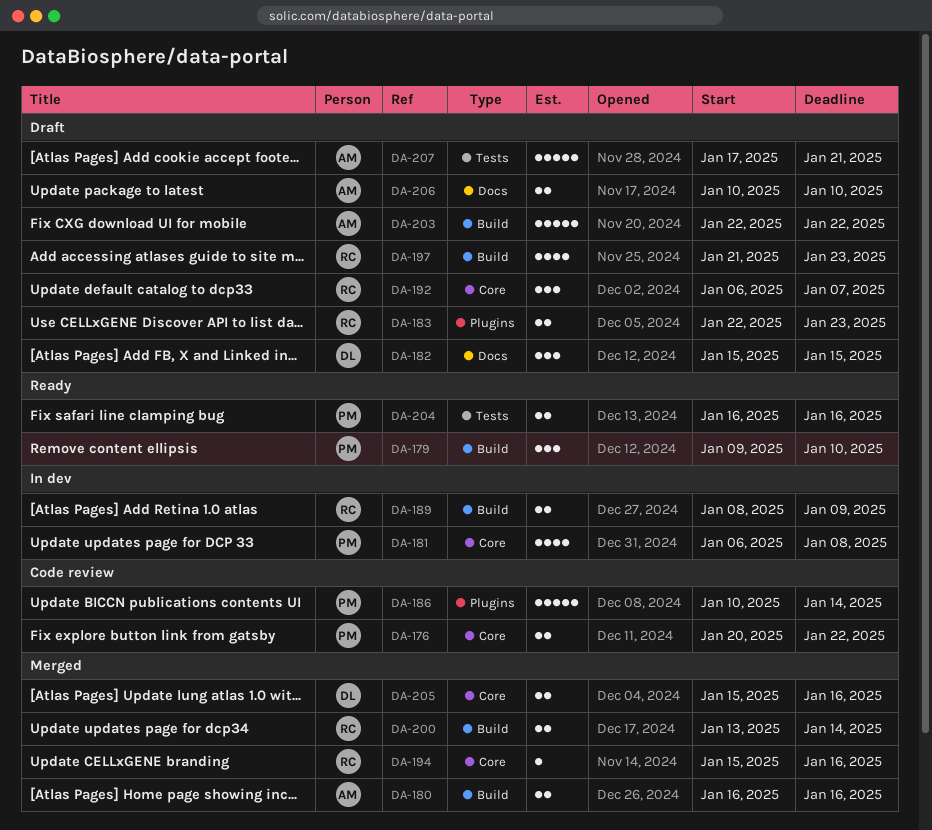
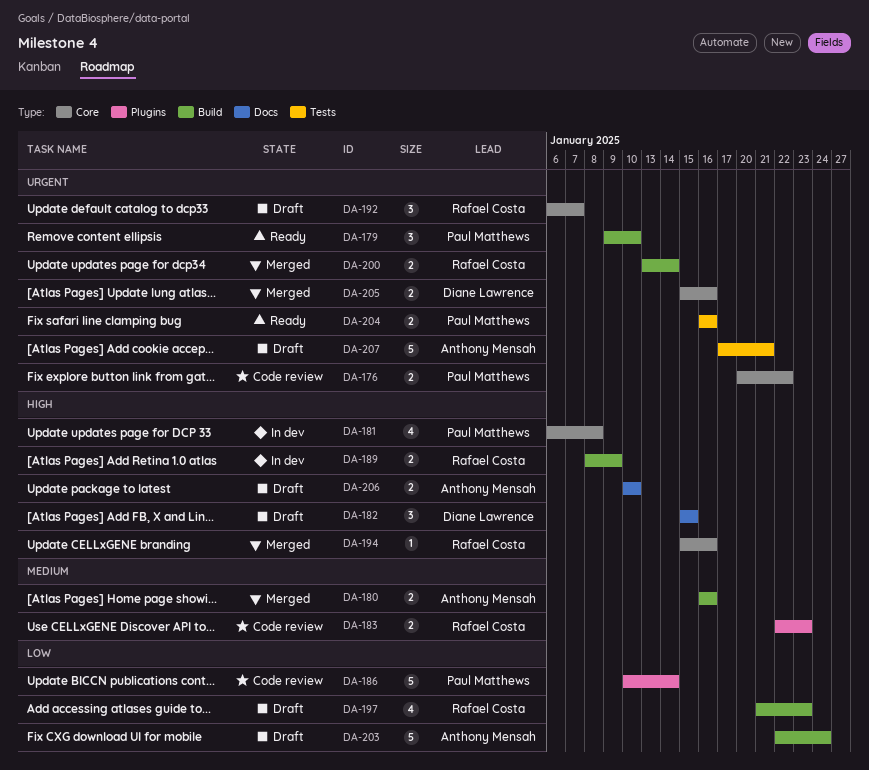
DA-183, status: Draft -> Code review
DA-203, due: Jan 22 -> Jan 24

